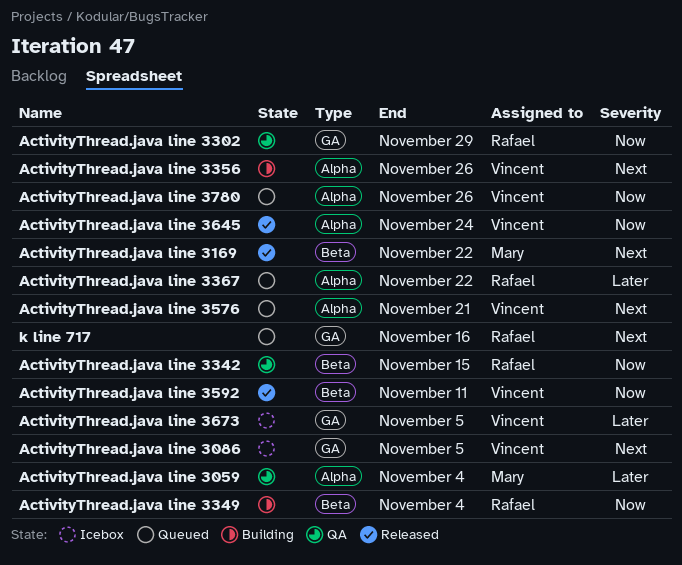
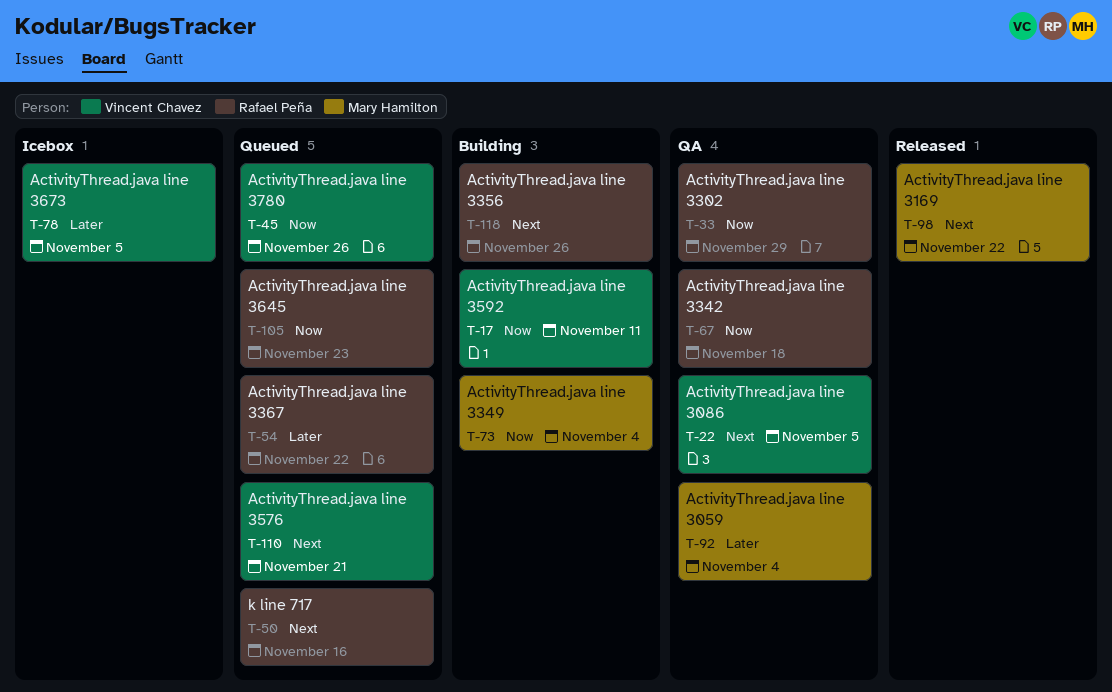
ActivityThread.java line 3086, status: Icebox -> QA
ActivityThread.java line 3342, due: Nov 15 -> Nov 18
ActivityThread.java line 3349, owner: Rafael Peña -> Mary Hamilton
ActivityThread.java line 3356, owner: Vincent Chavez -> Rafael Peña
ActivityThread.java line 3592, status: Released -> Building
ActivityThread.java line 3645, status: Released -> Queued
ActivityThread.java line 3645, owner: Vincent Chavez -> Rafael Peña
ActivityThread.java line 3645, due: Nov 24 -> Nov 23

